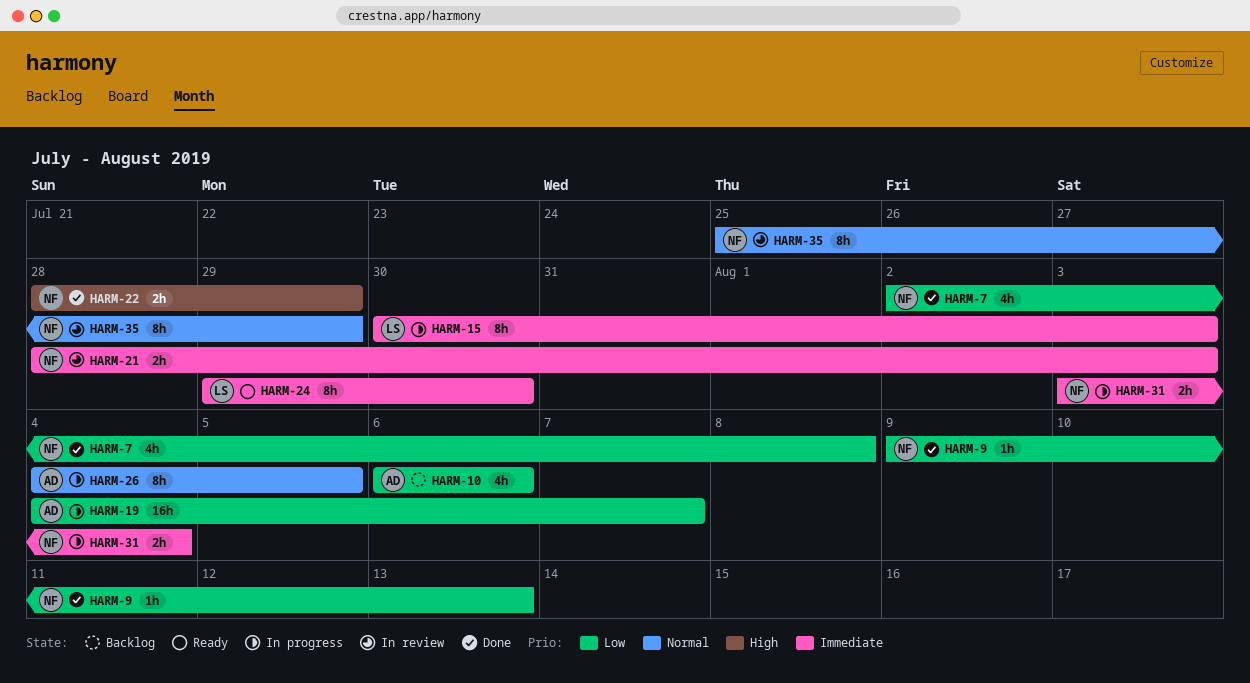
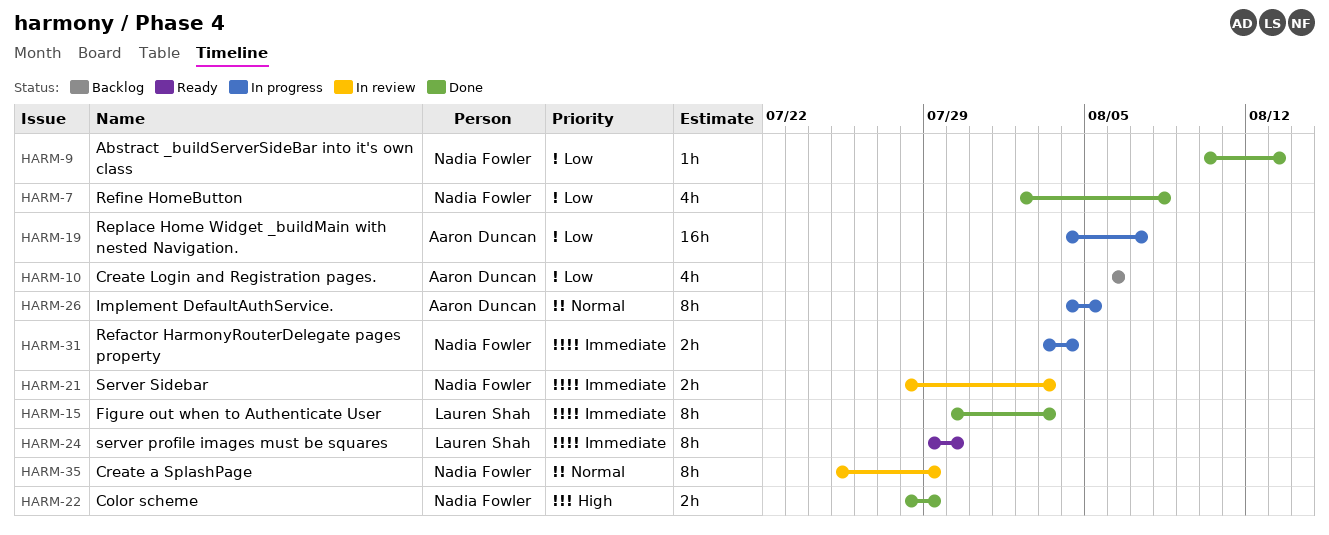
HARM-9, start: Aug 9 -> Aug 10
HARM-15, status: In progress -> Done

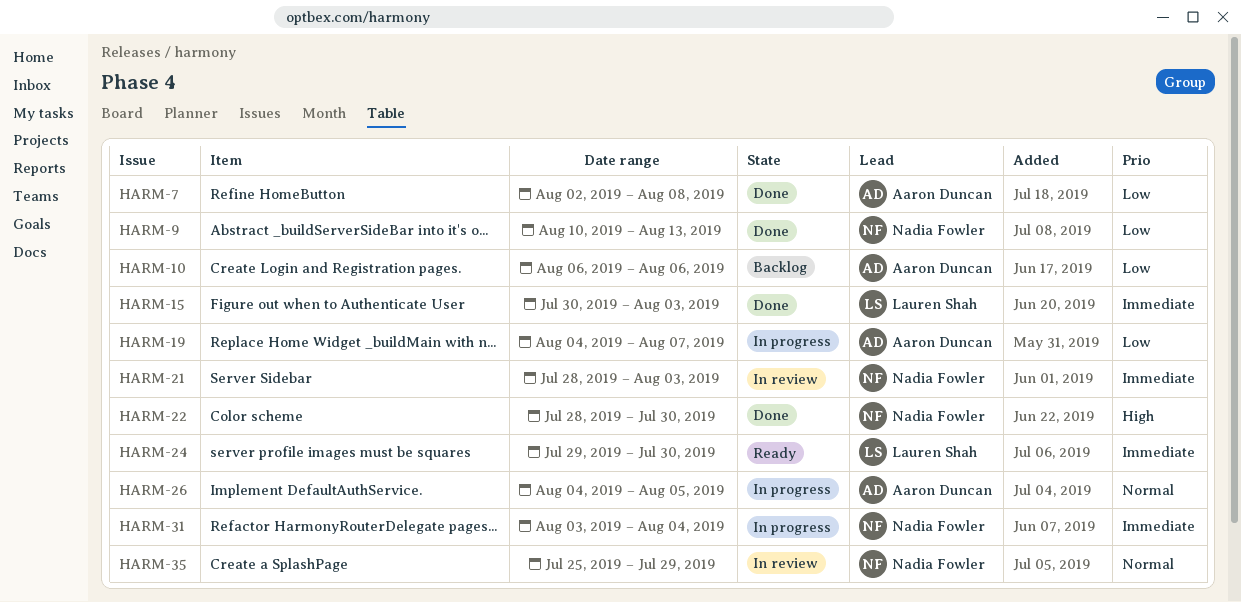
HARM-7, owner: Nadia Fowler -> Aaron Duncan
HARM-22, due: Jul 29 -> Jul 30

